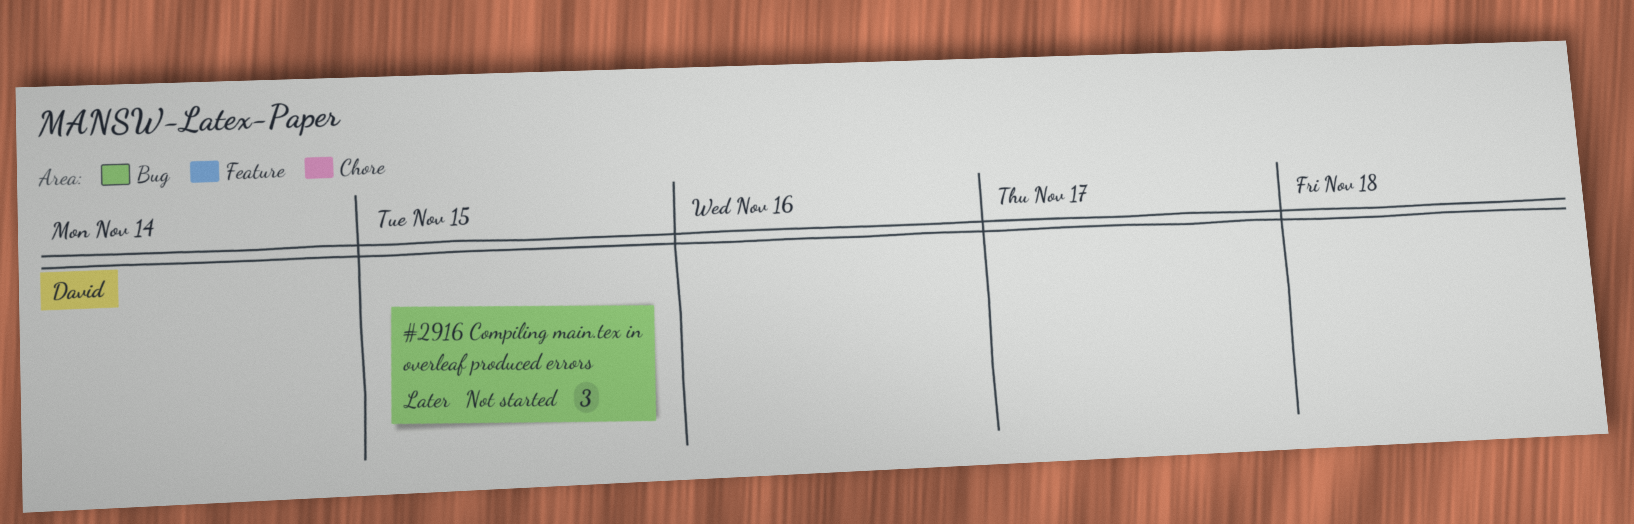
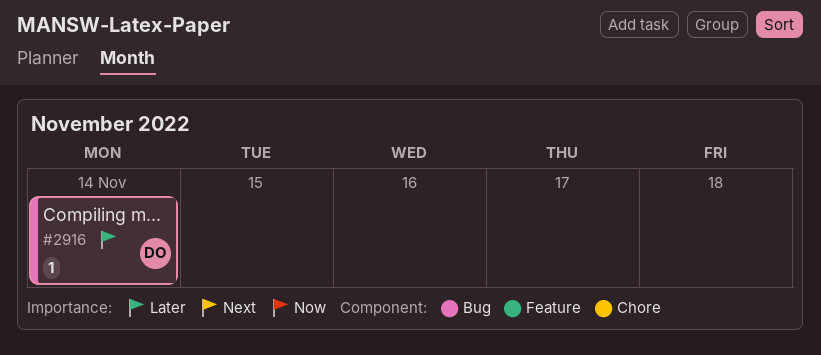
#2916, estimate: 3 -> 1
#2916, due: Nov 15 -> Nov 14

